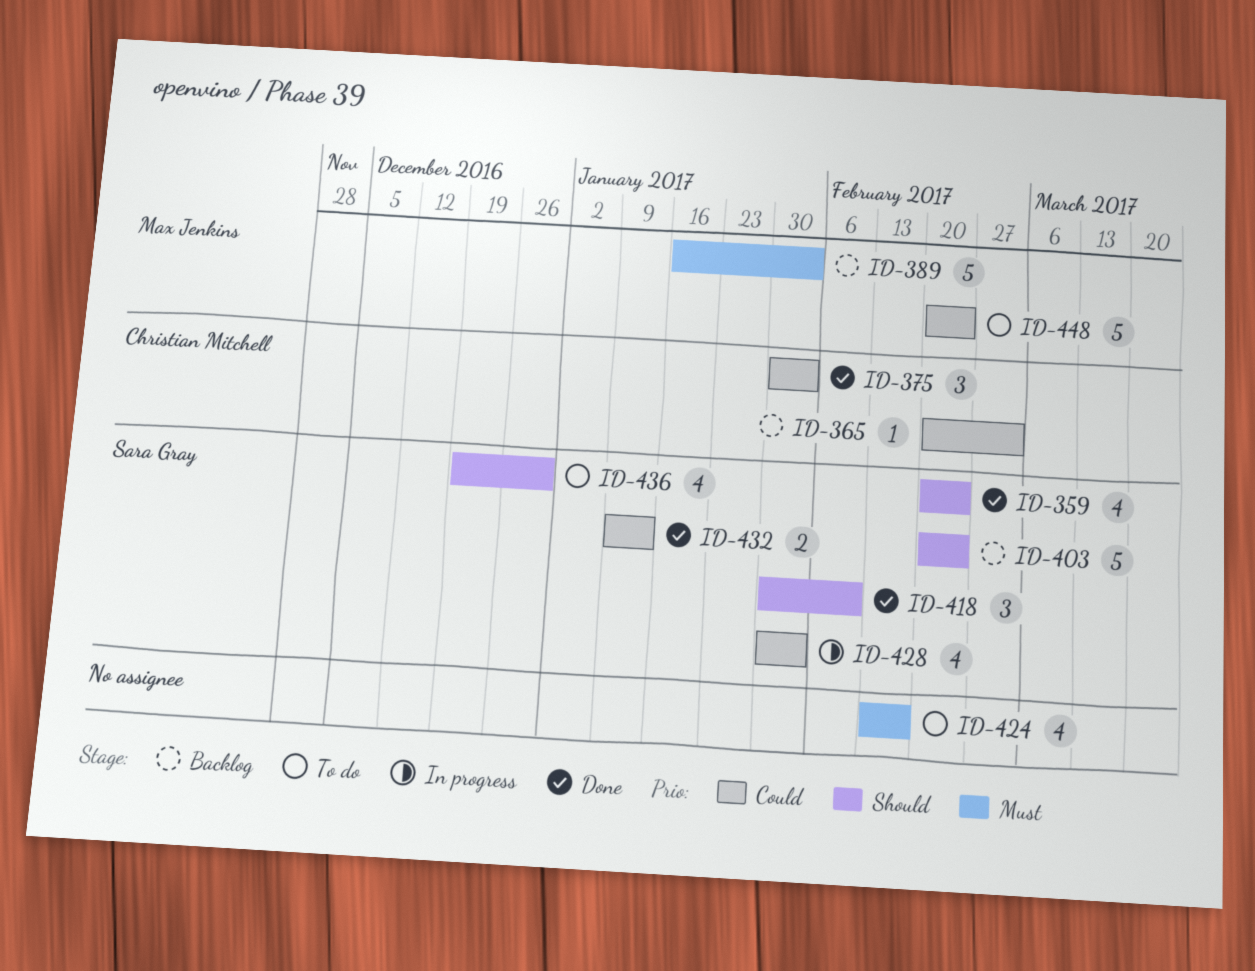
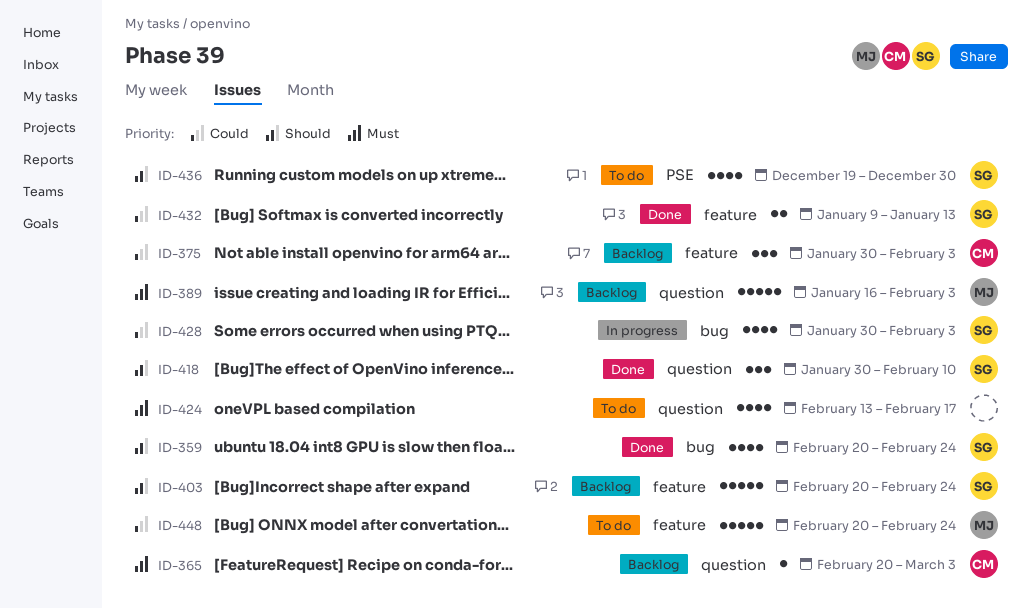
ID-365, priority: Could -> Must
ID-375, status: Done -> Backlog

